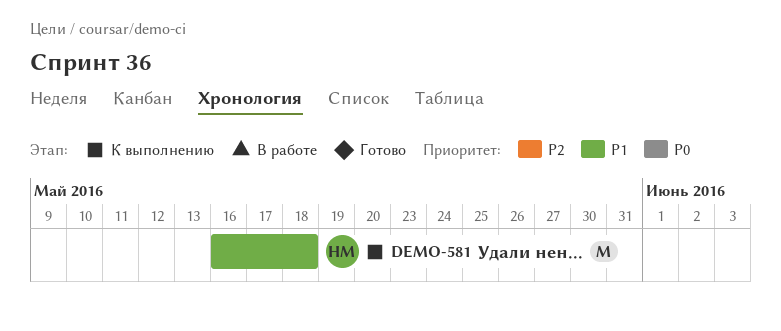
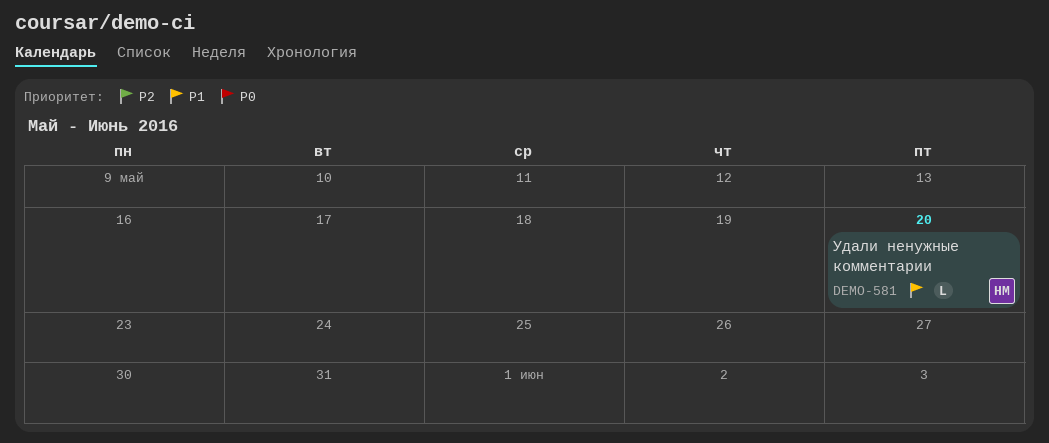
DEMO-581, estimate: M -> L
DEMO-581, due: May 18 -> May 20

